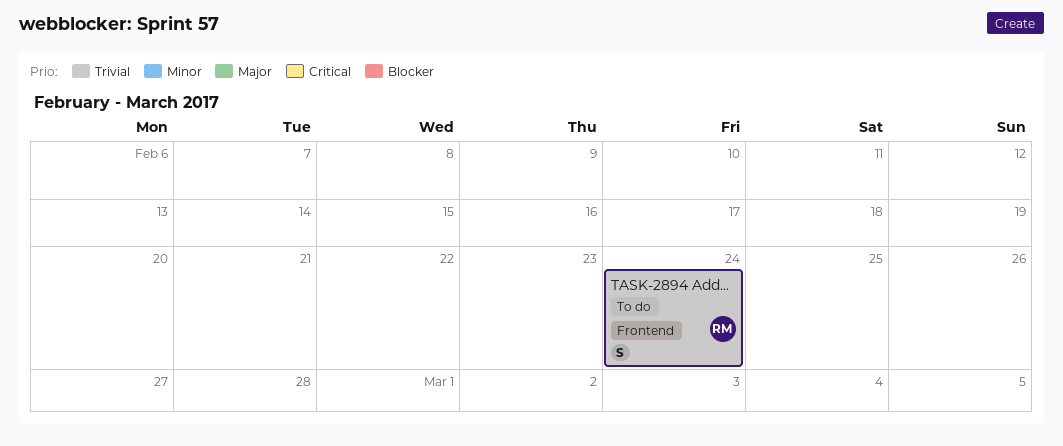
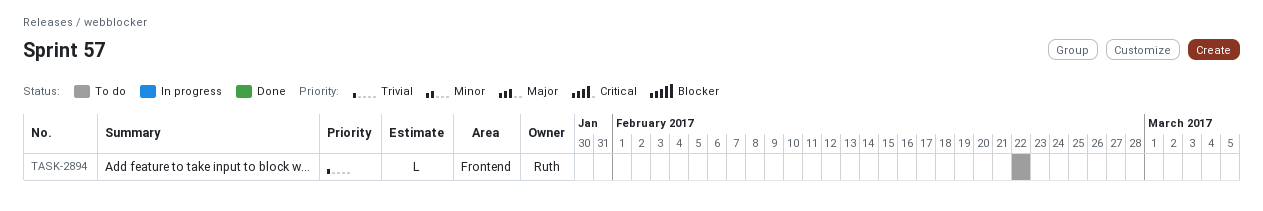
TASK-2894, estimate: S -> L
TASK-2894, due: Feb 24 -> Feb 22

